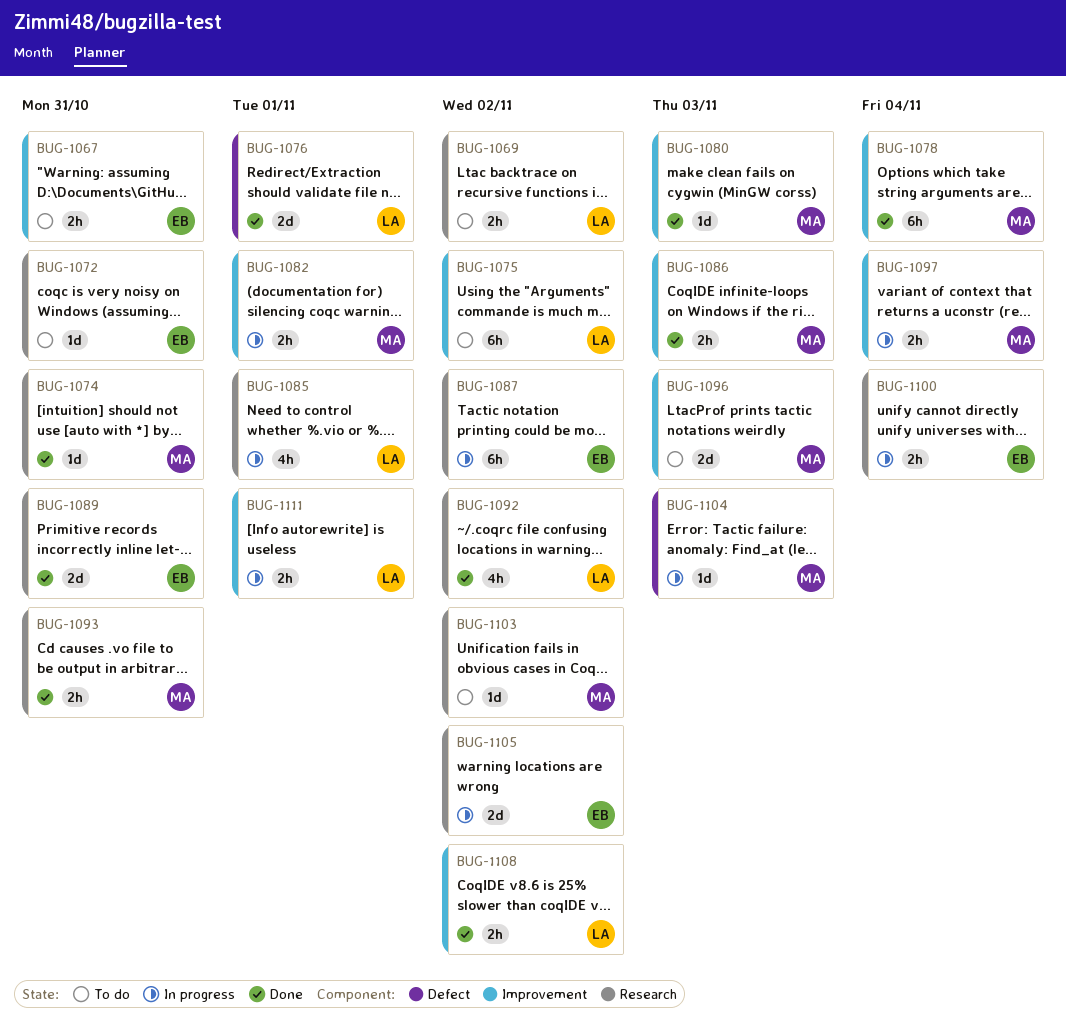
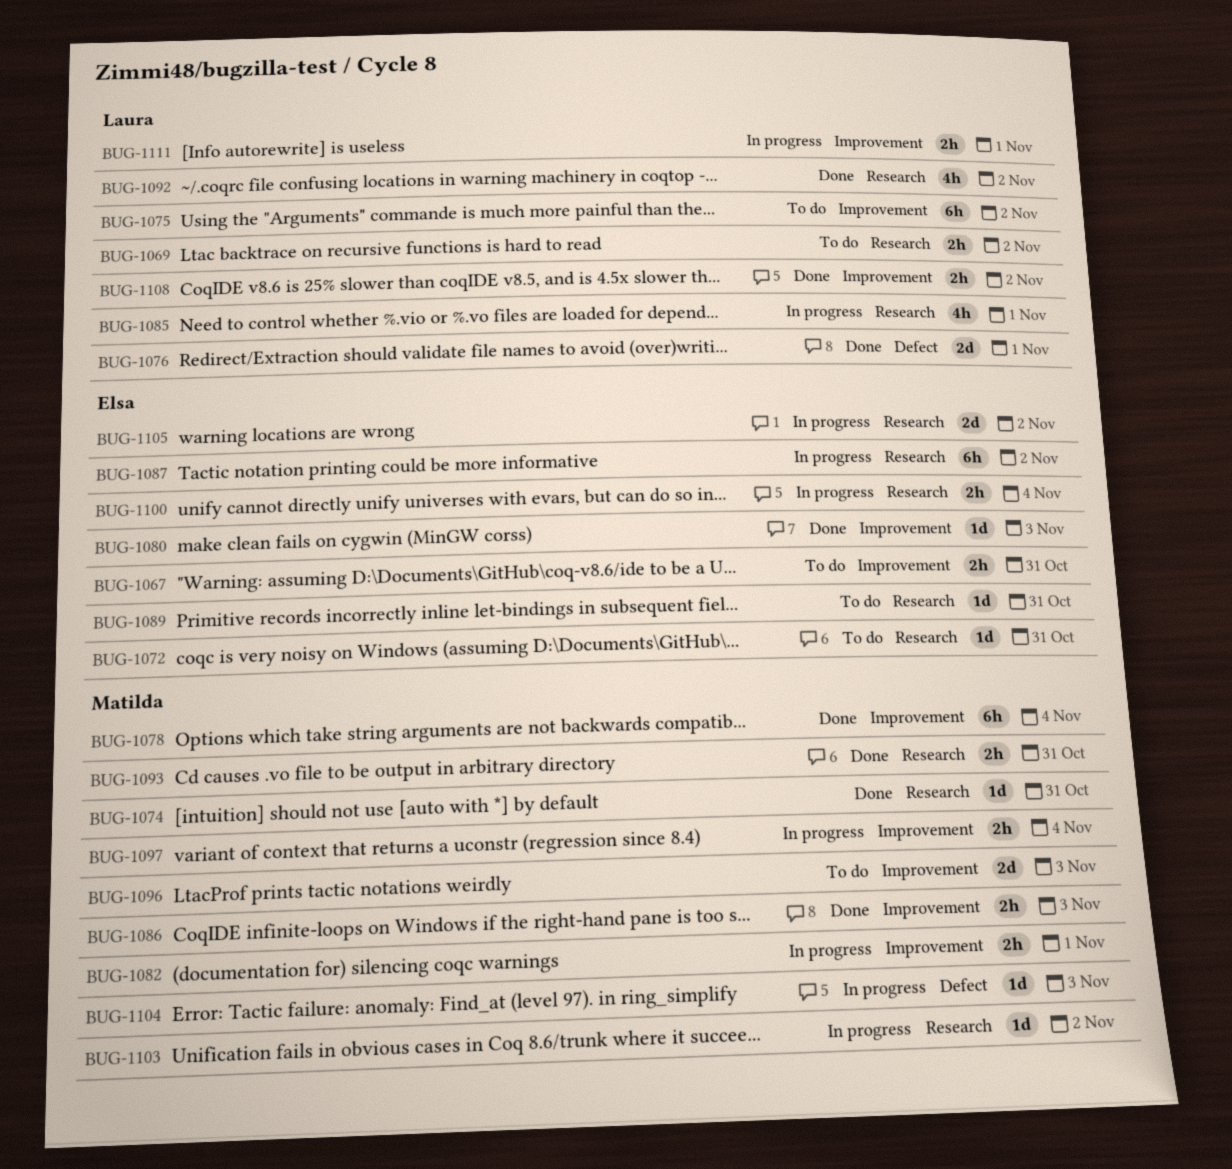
BUG-1080, owner: Matilda -> Elsa
BUG-1089, status: Done -> To do
BUG-1089, estimate: 2d -> 1d
BUG-1103, status: To do -> In progress

